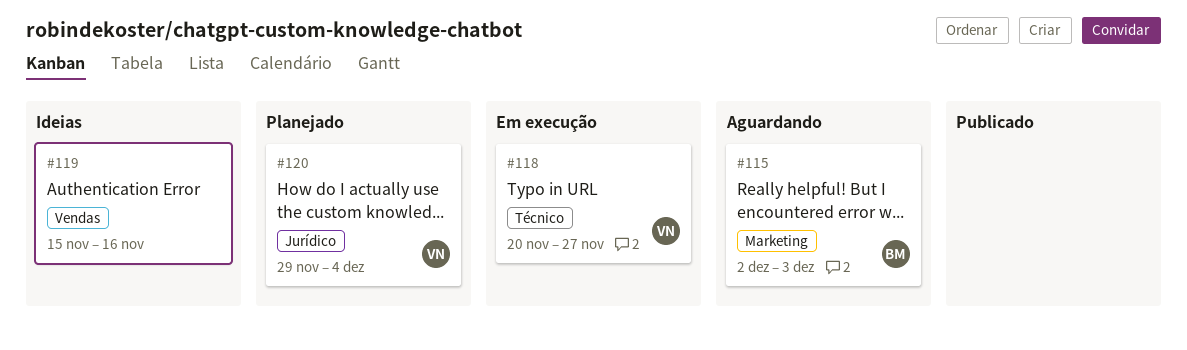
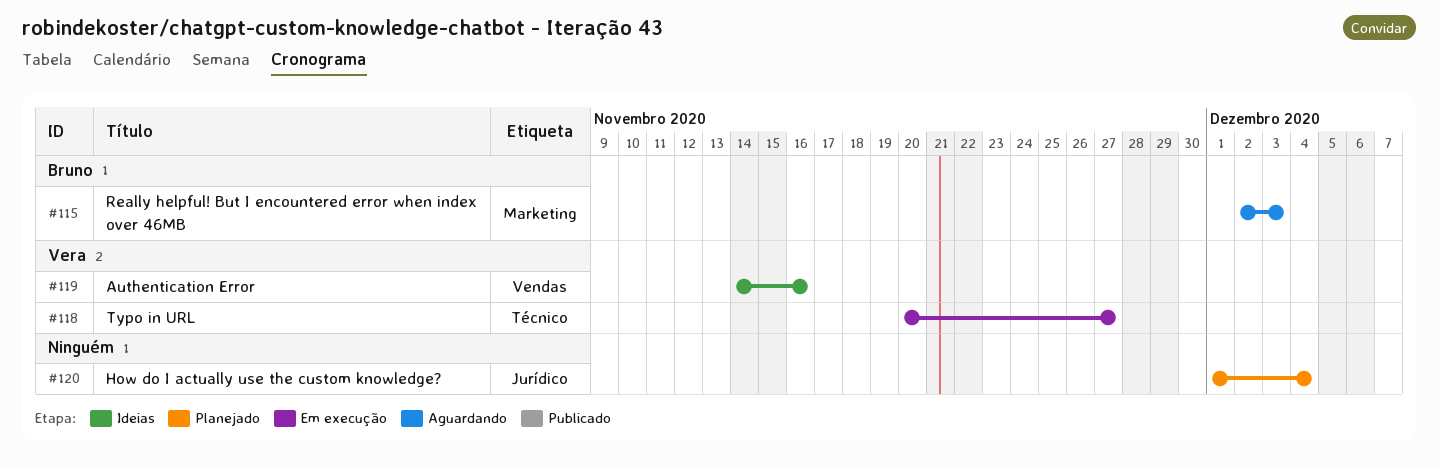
#119, owner: none -> Vera
#119, start: Nov 15 -> Nov 14
#120, owner: Vera -> none
#120, start: Nov 29 -> Dec 1

